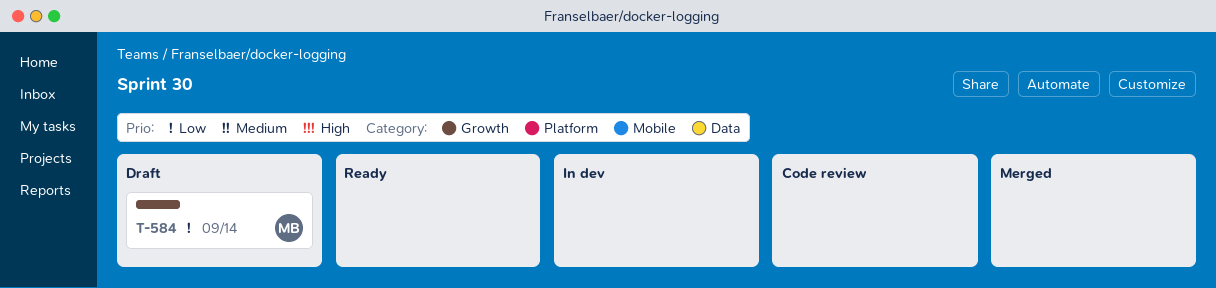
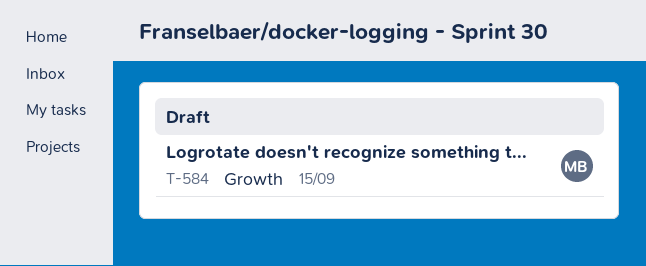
T-584, due: Sep 14 -> Sep 15

